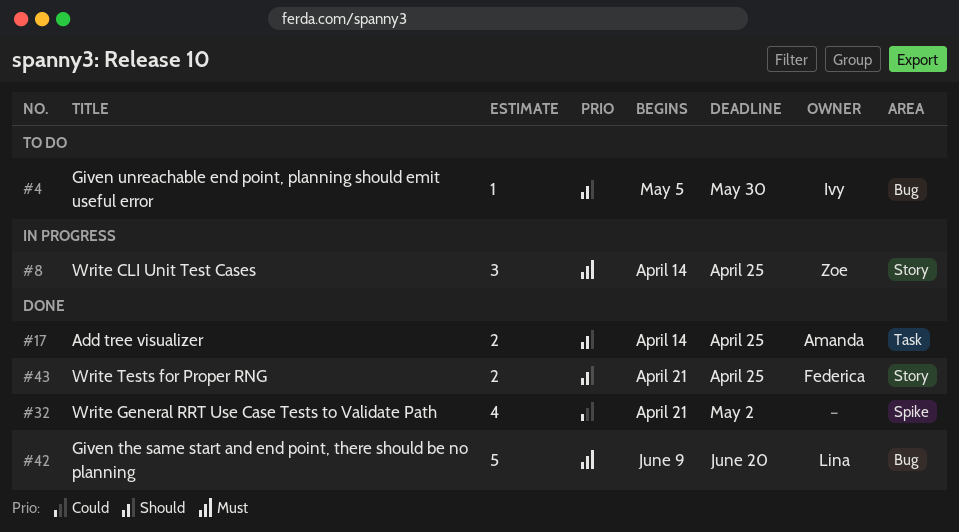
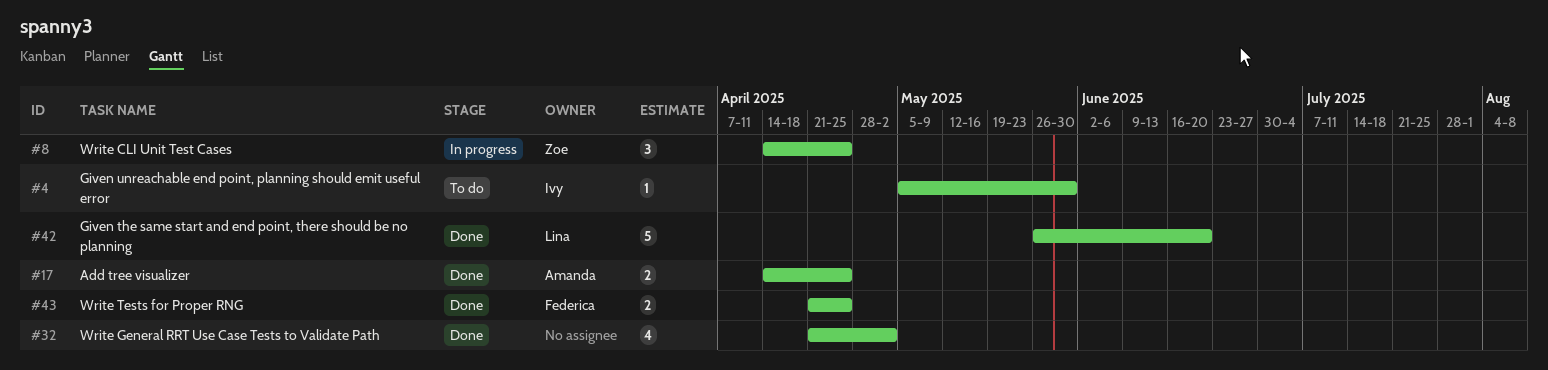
#42, start: Jun 9 -> May 26

